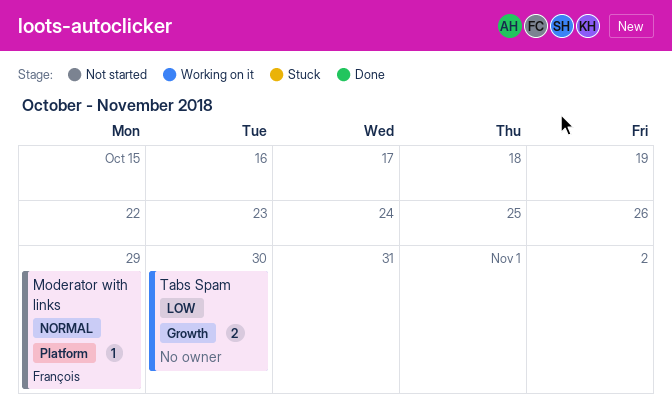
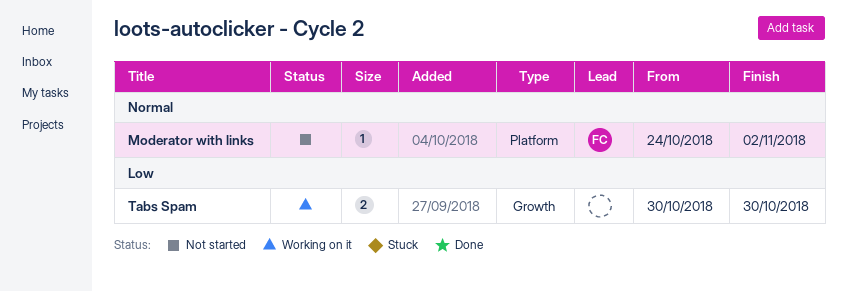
Moderator with links, due: Oct 29 -> Nov 2

